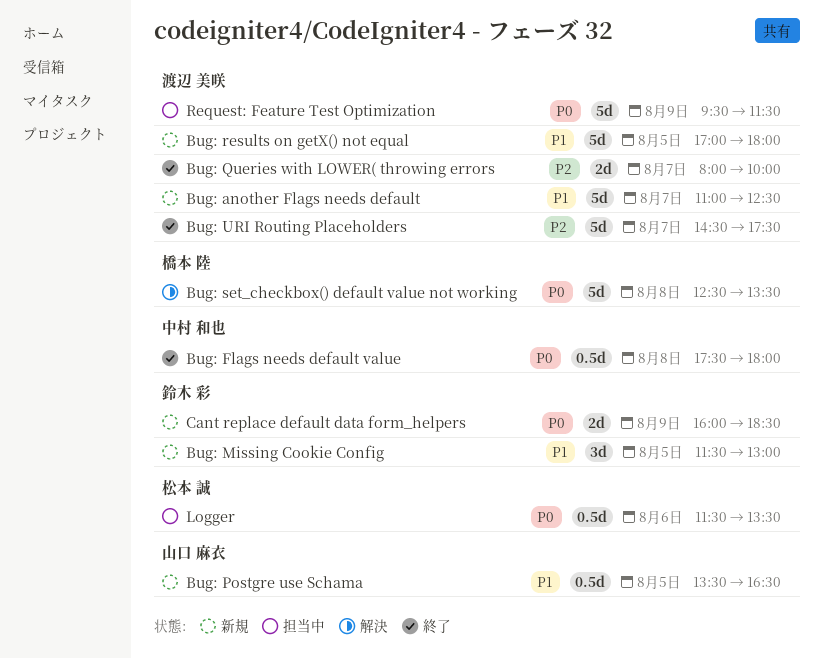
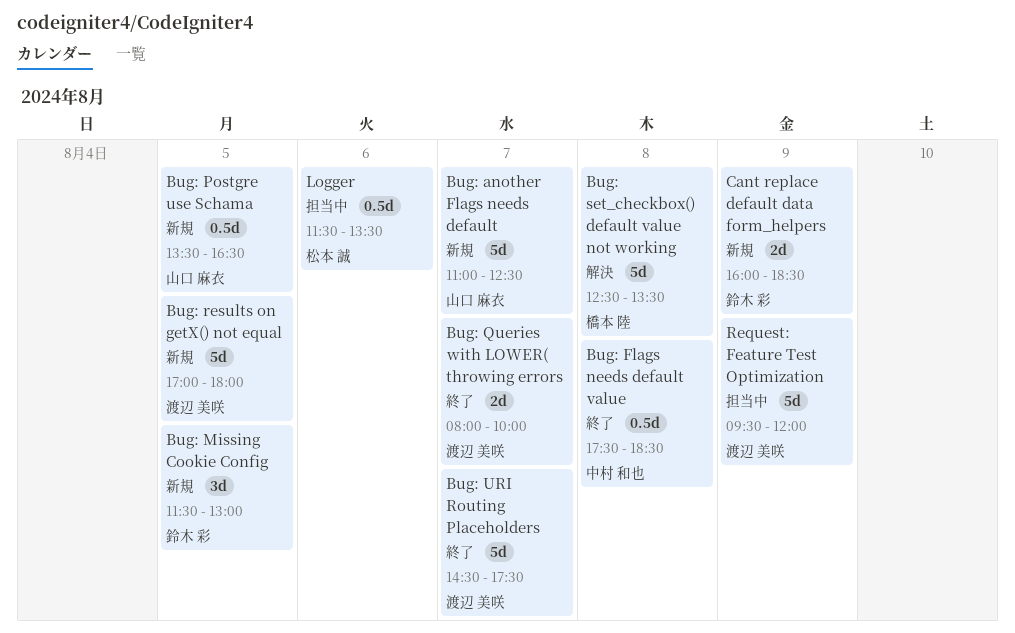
Bug: another Flags needs default, owner: 渡辺 美咲 -> 山口 麻衣
Bug: Flags needs default value, ends: 18:00 -> 18:30
Request: Feature Test Optimization, ends: 11:30 -> 12:00

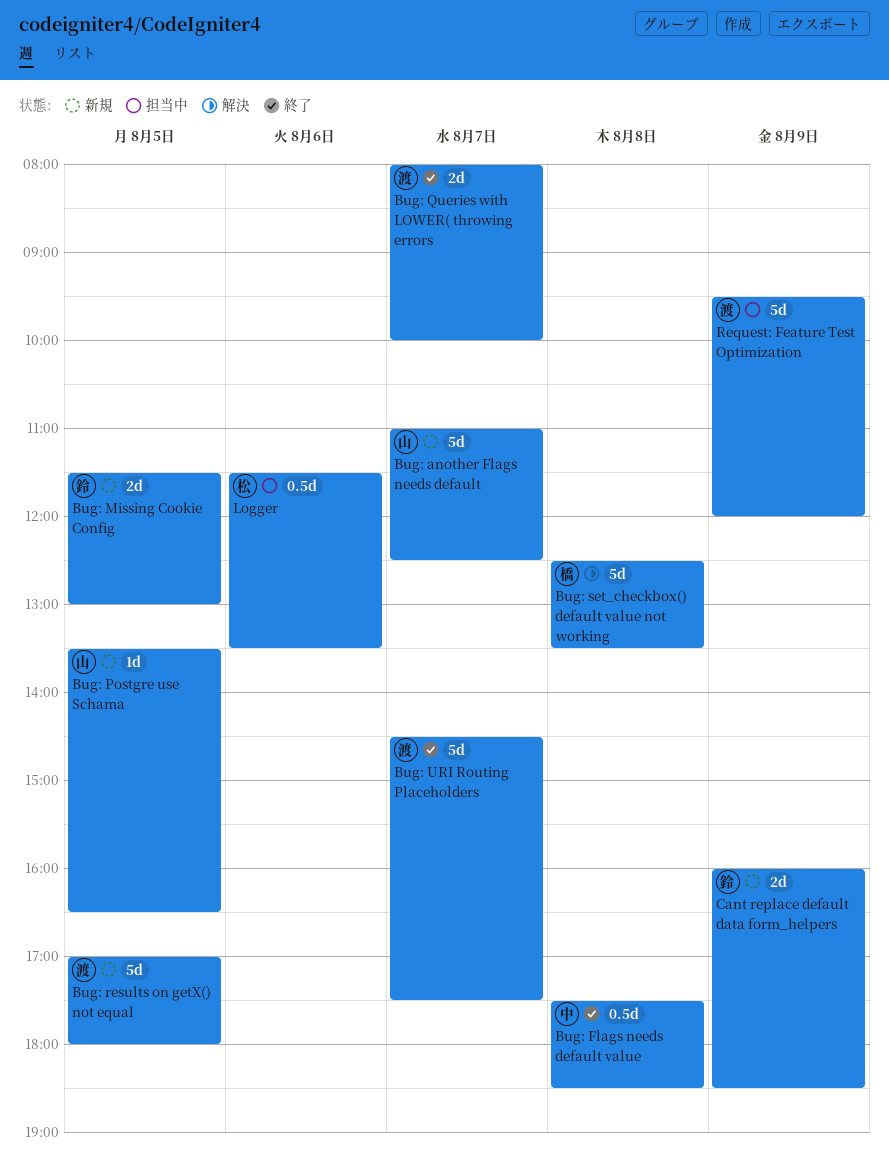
Bug: Missing Cookie Config, estimate: 3d -> 2d
Bug: Postgre use Schama, estimate: 0.5d -> 1d

